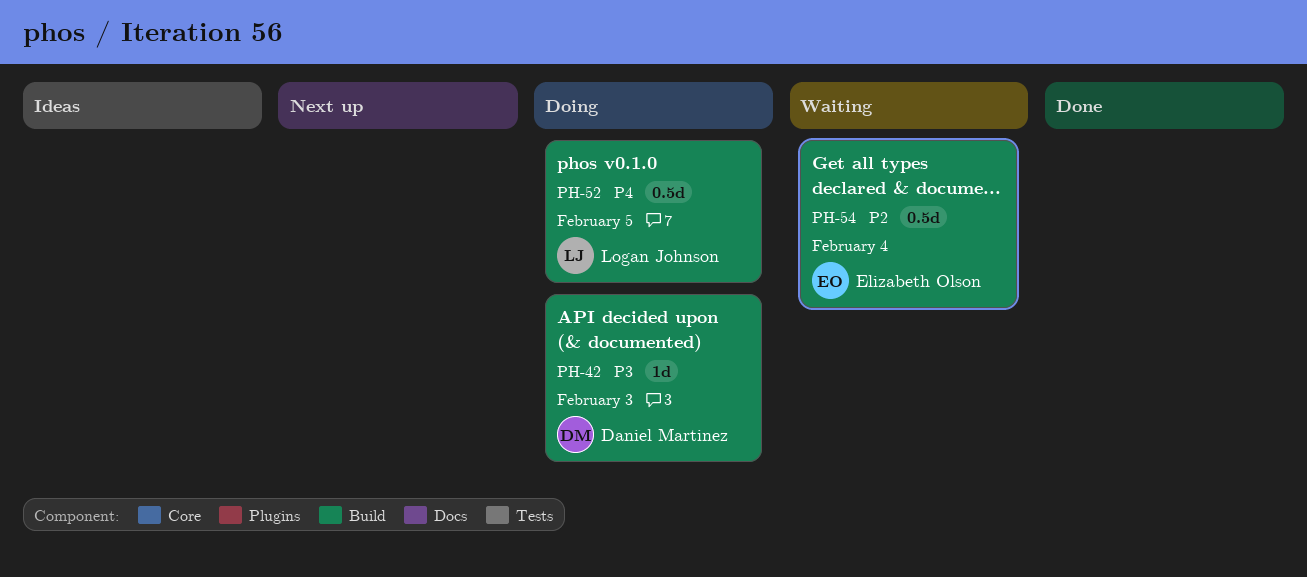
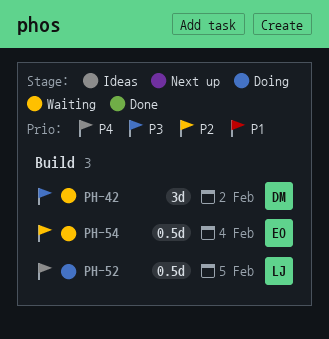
PH-42, status: Doing -> Waiting
PH-42, estimate: 1d -> 3d
PH-42, due: Feb 3 -> Feb 2

